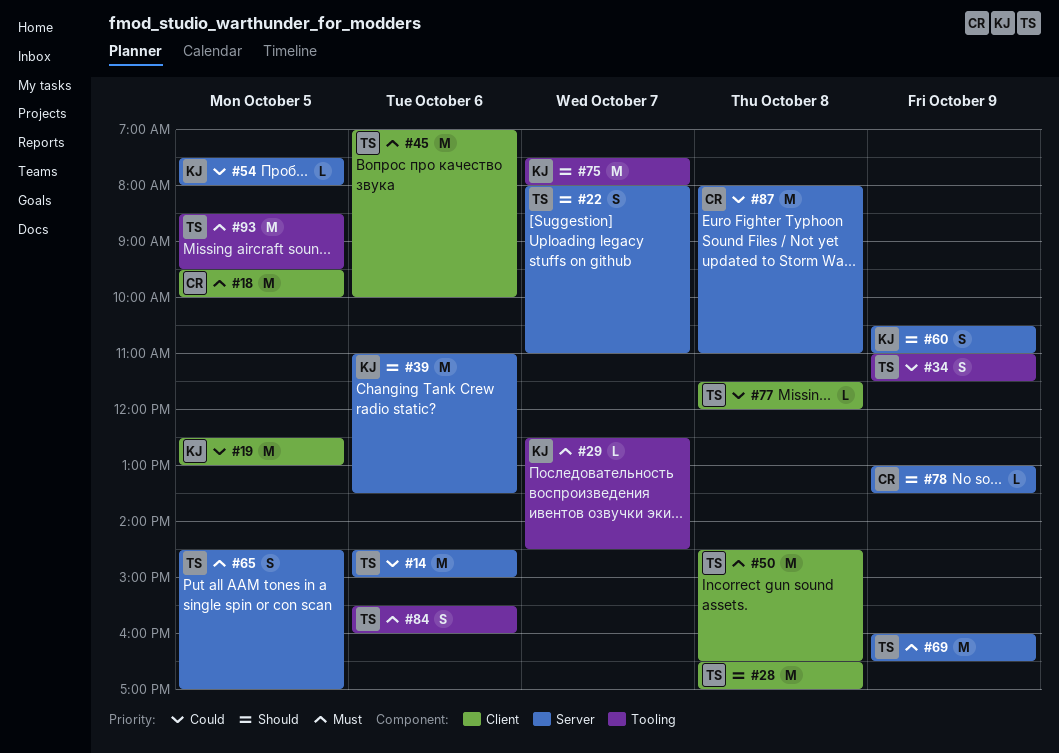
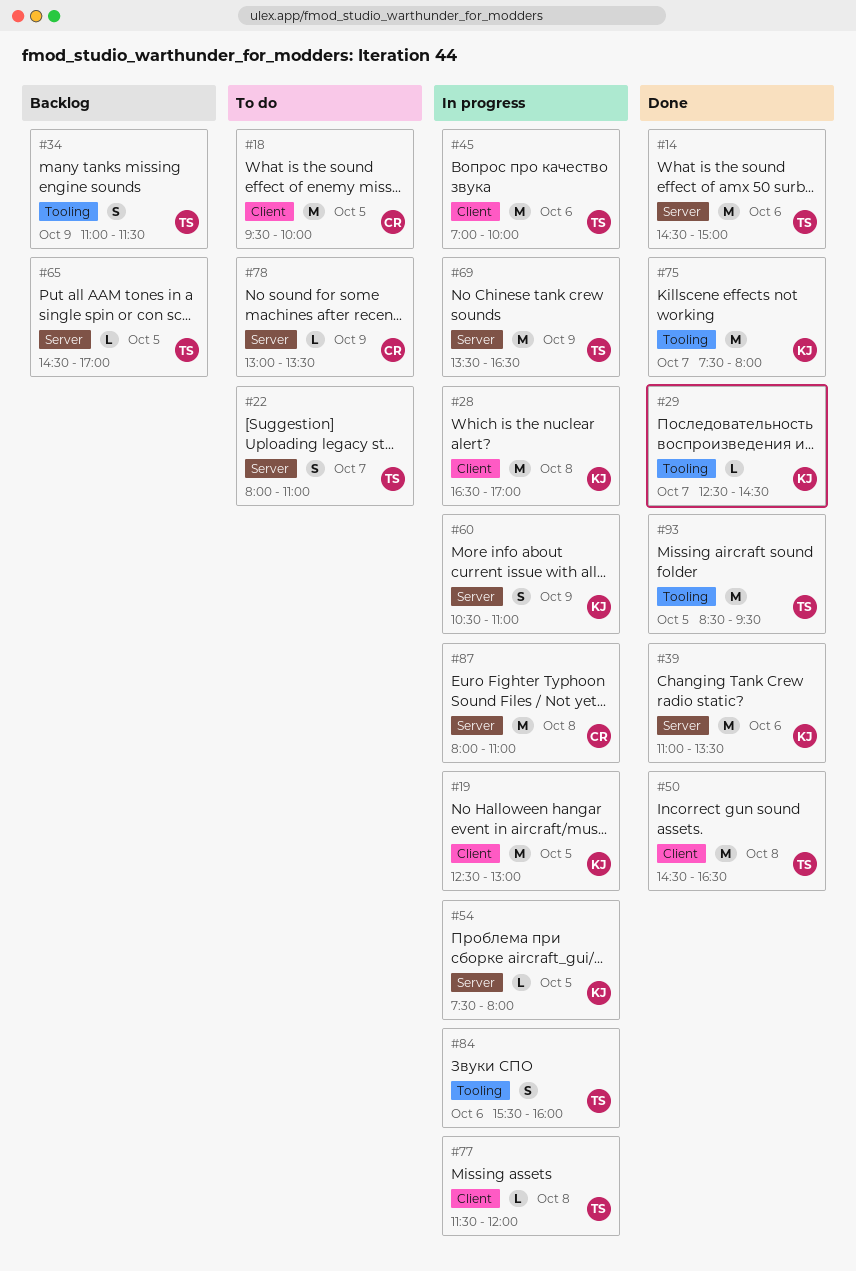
#28, owner: TS -> KJ
#65, estimate: S -> L
#69, begins: 16:00 -> 13:30

